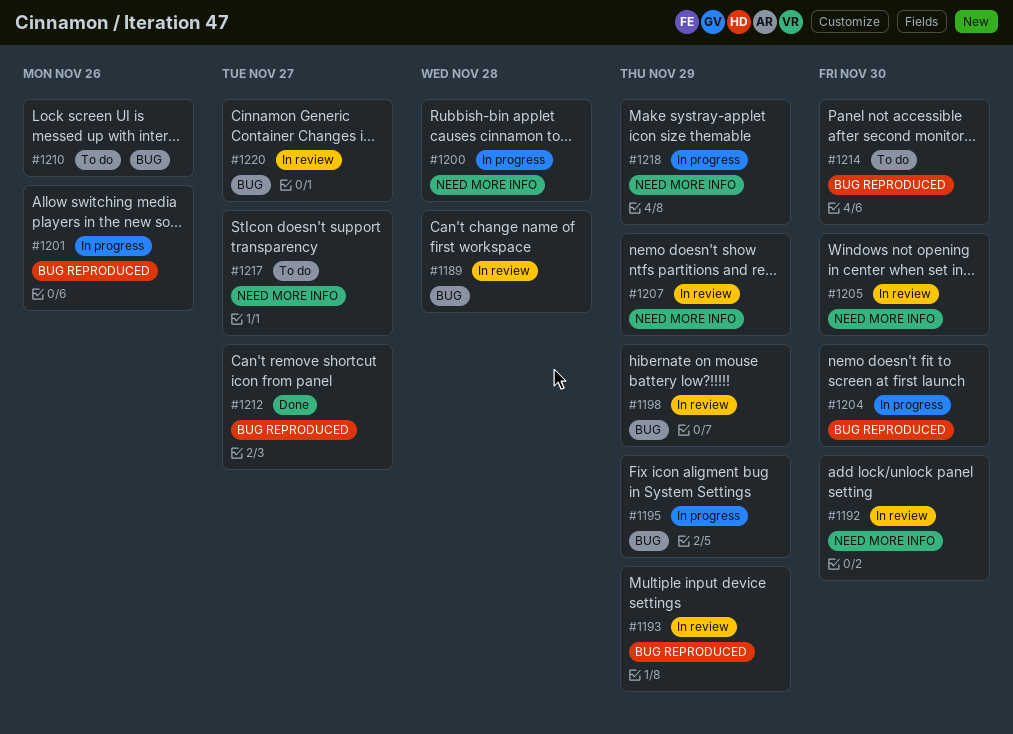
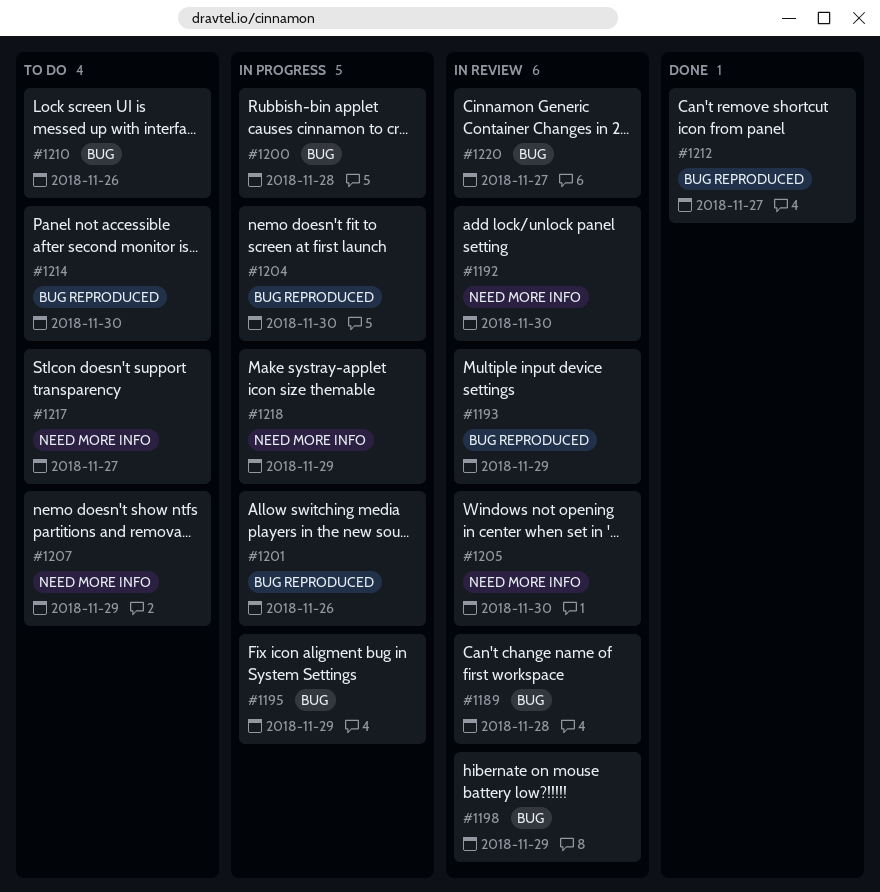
#1200, label: NEED MORE INFO -> BUG
#1207, status: In review -> To do

